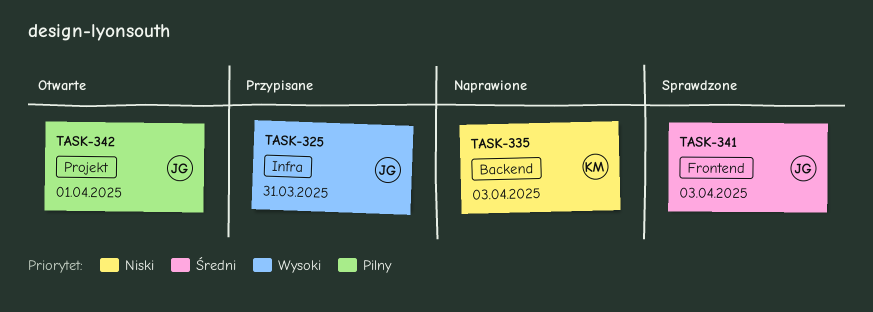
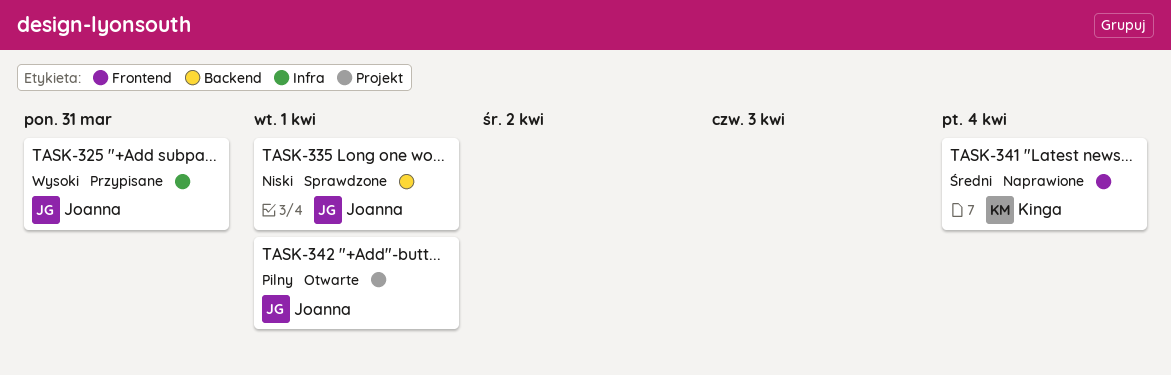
TASK-335, status: Naprawione -> Sprawdzone
TASK-335, owner: Kinga -> Joanna
TASK-335, due: Apr 3 -> Apr 1
TASK-341, status: Sprawdzone -> Naprawione
TASK-341, owner: Joanna -> Kinga
TASK-341, due: Apr 3 -> Apr 4

